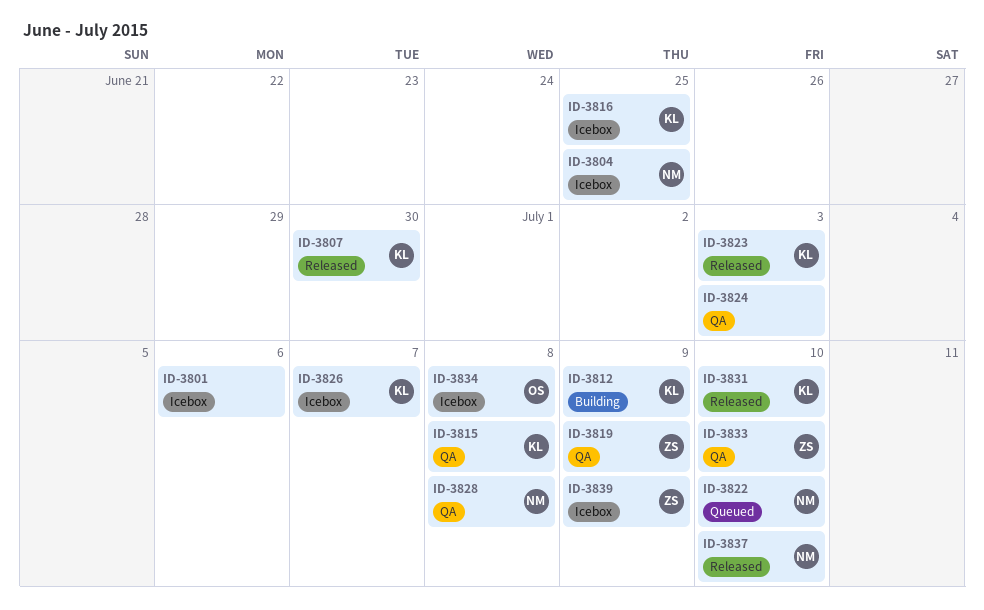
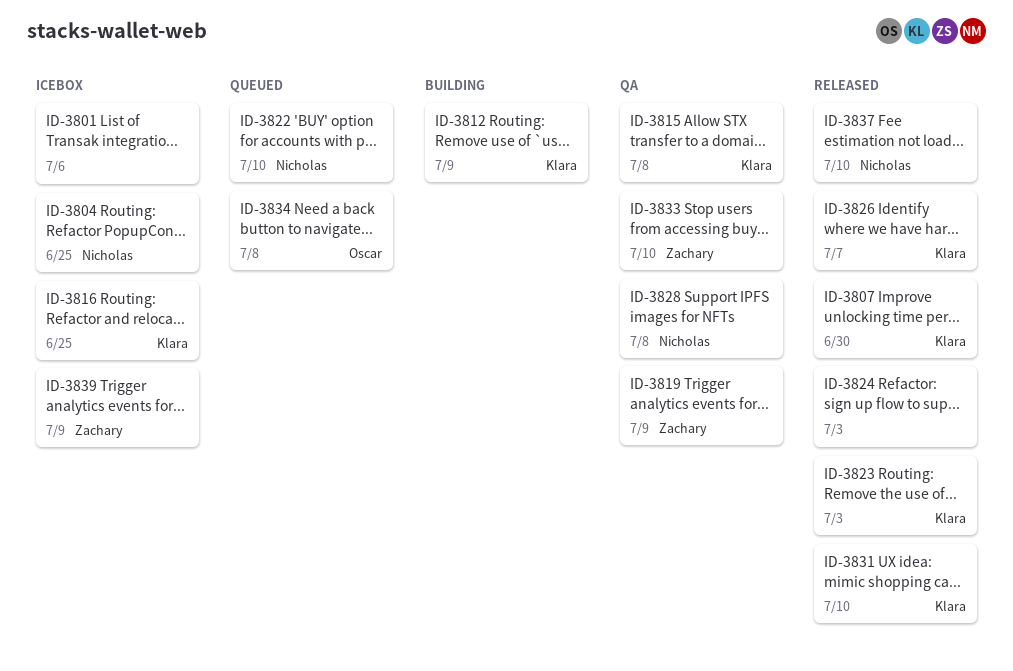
ID-3824, status: QA -> Released
ID-3826, status: Icebox -> Released
ID-3834, status: Icebox -> Queued

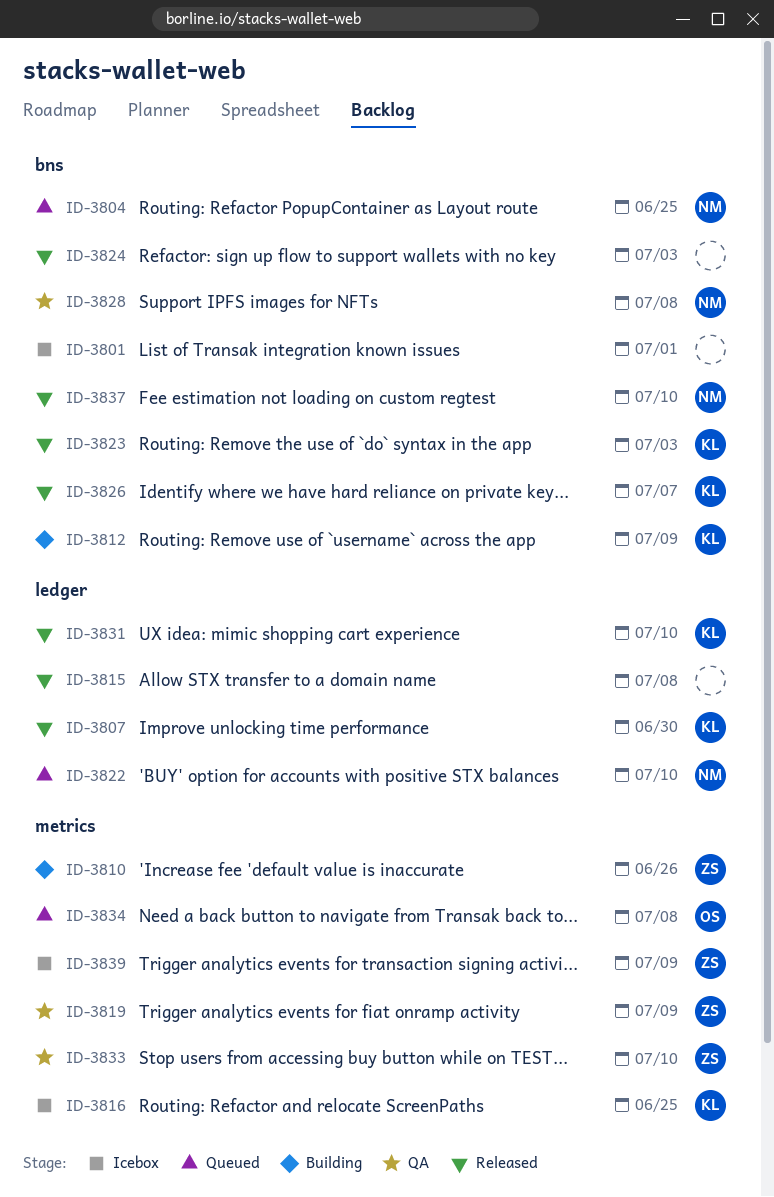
ID-3801, due: Jul 6 -> Jul 1
ID-3804, status: Icebox -> Queued
ID-3810: none -> present
ID-3815, status: QA -> Released
ID-3815, owner: Klara -> none

